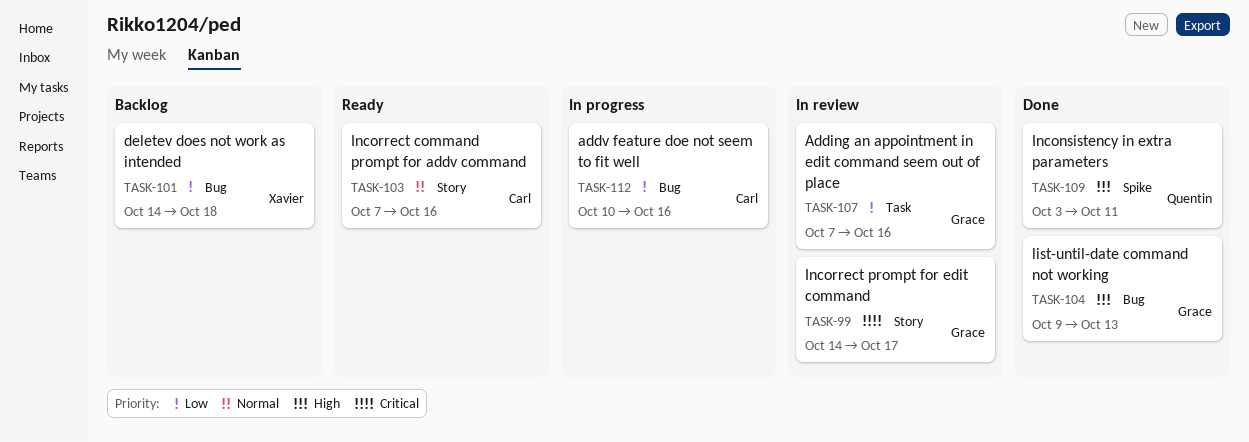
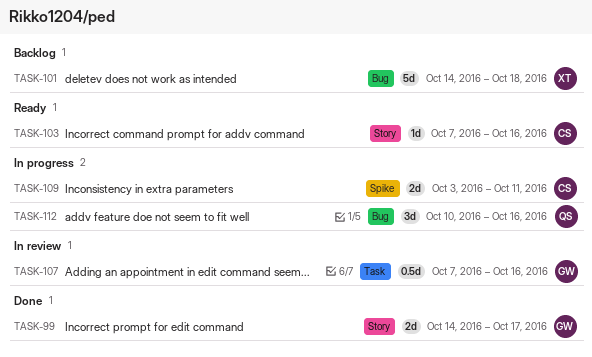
TASK-99, status: In review -> Done
TASK-104: present -> none
TASK-109, status: Done -> In progress
TASK-109, owner: Quentin -> Carl
TASK-112, owner: Carl -> Quentin

